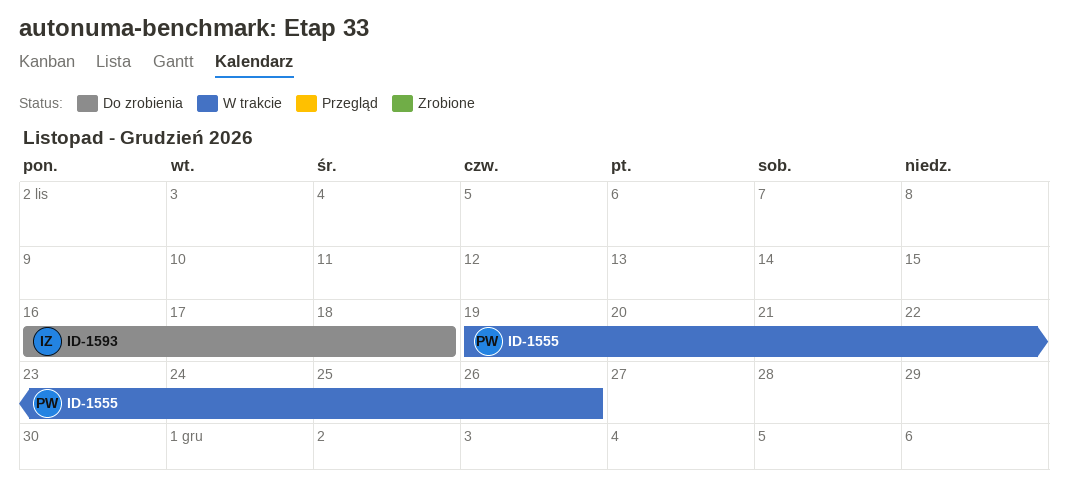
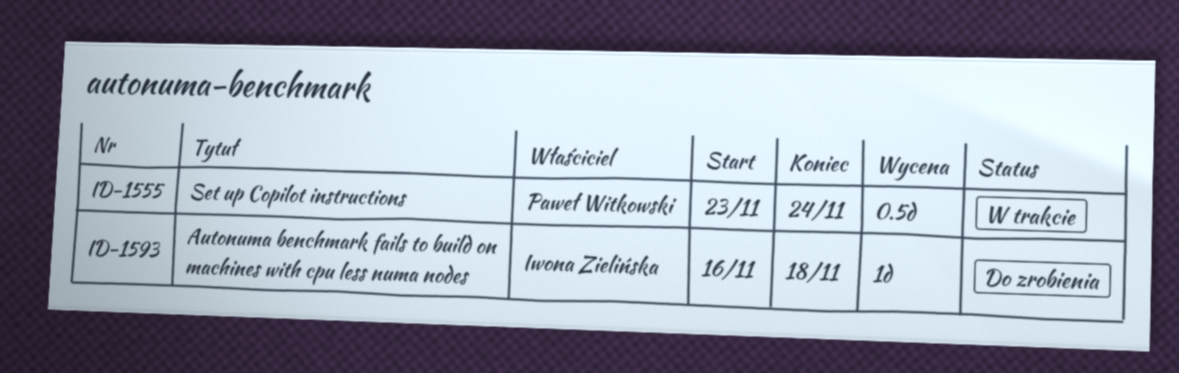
ID-1555, start: Nov 19 -> Nov 23
ID-1555, due: Nov 26 -> Nov 24

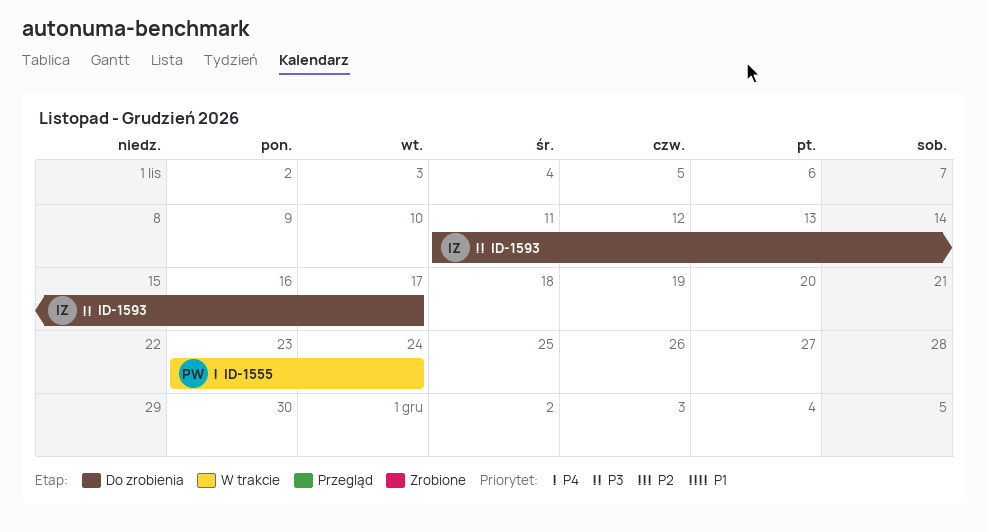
ID-1593, start: Nov 16 -> Nov 11
ID-1593, due: Nov 18 -> Nov 17

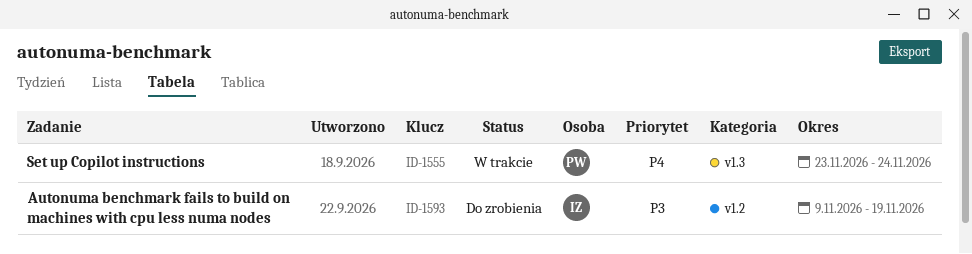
ID-1593, start: Nov 11 -> Nov 9
ID-1593, due: Nov 17 -> Nov 19

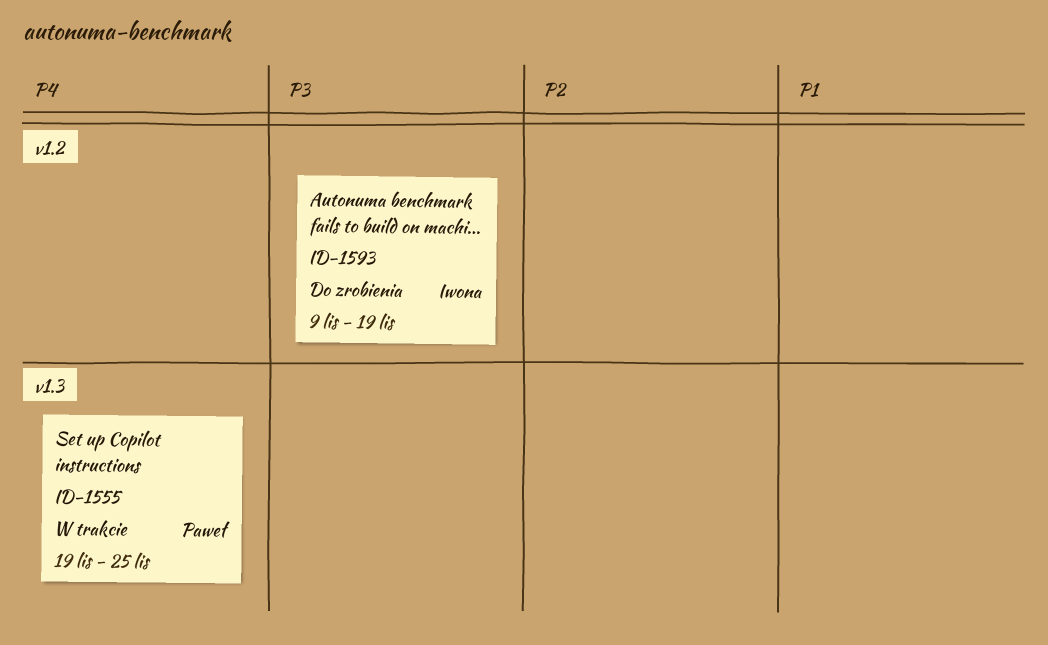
ID-1555, start: Nov 23 -> Nov 19
ID-1555, due: Nov 24 -> Nov 25

